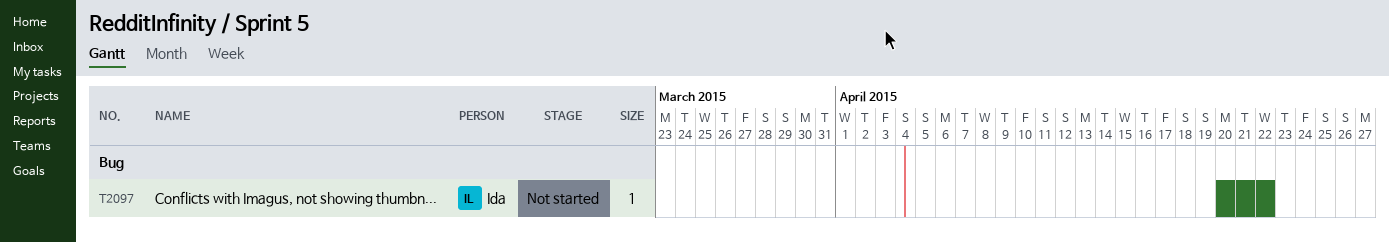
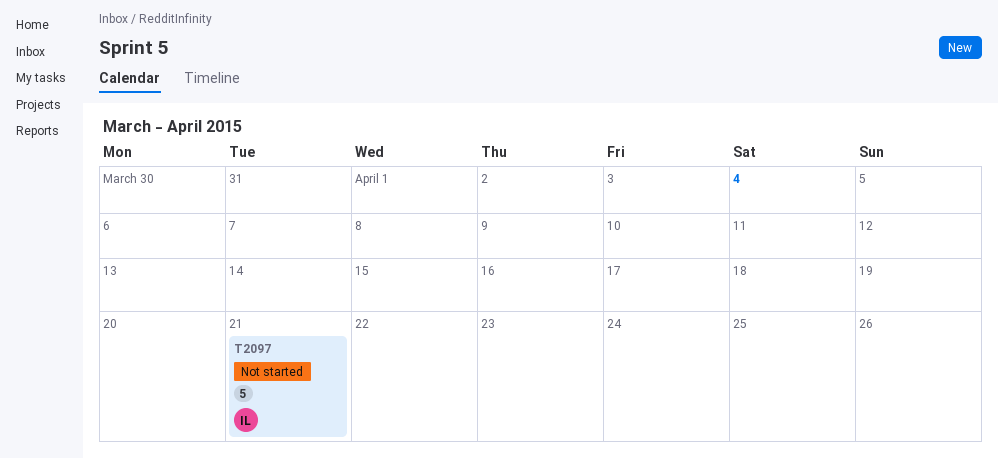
T2097, estimate: 1 -> 5
T2097, due: Apr 22 -> Apr 21

